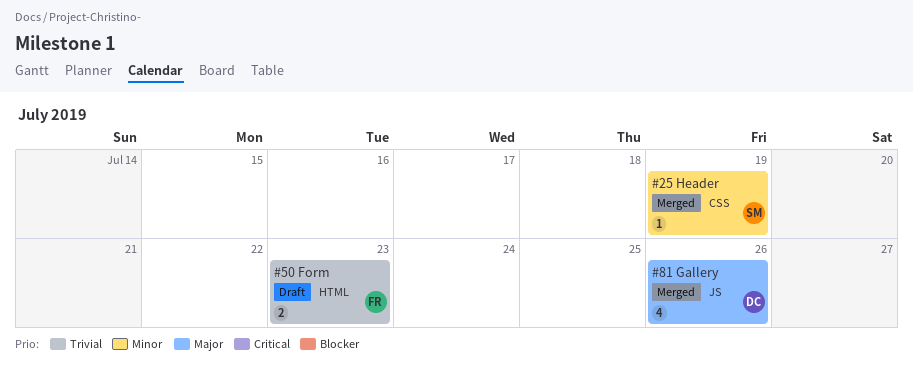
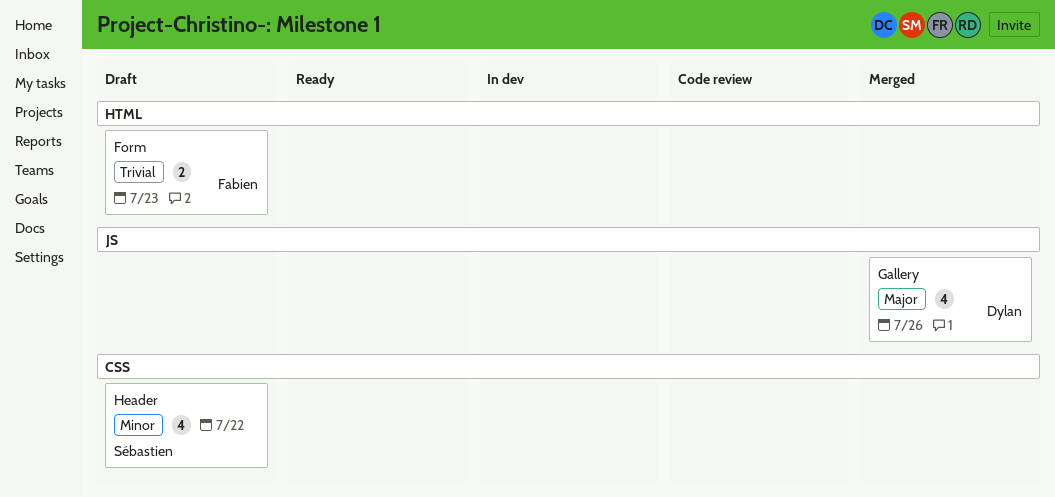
Header, status: Merged -> Draft
Header, estimate: 1 -> 4
Header, due: Jul 19 -> Jul 22

